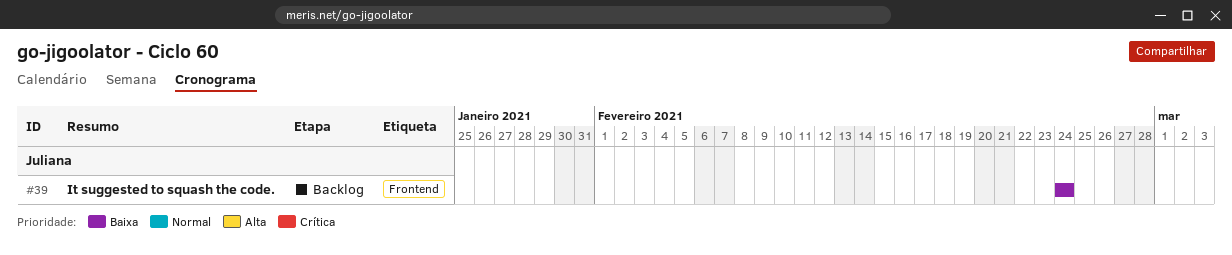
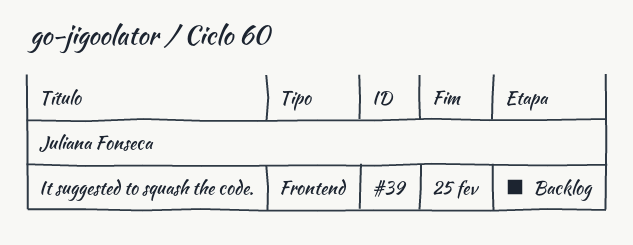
#39, due: Feb 24 -> Feb 25

